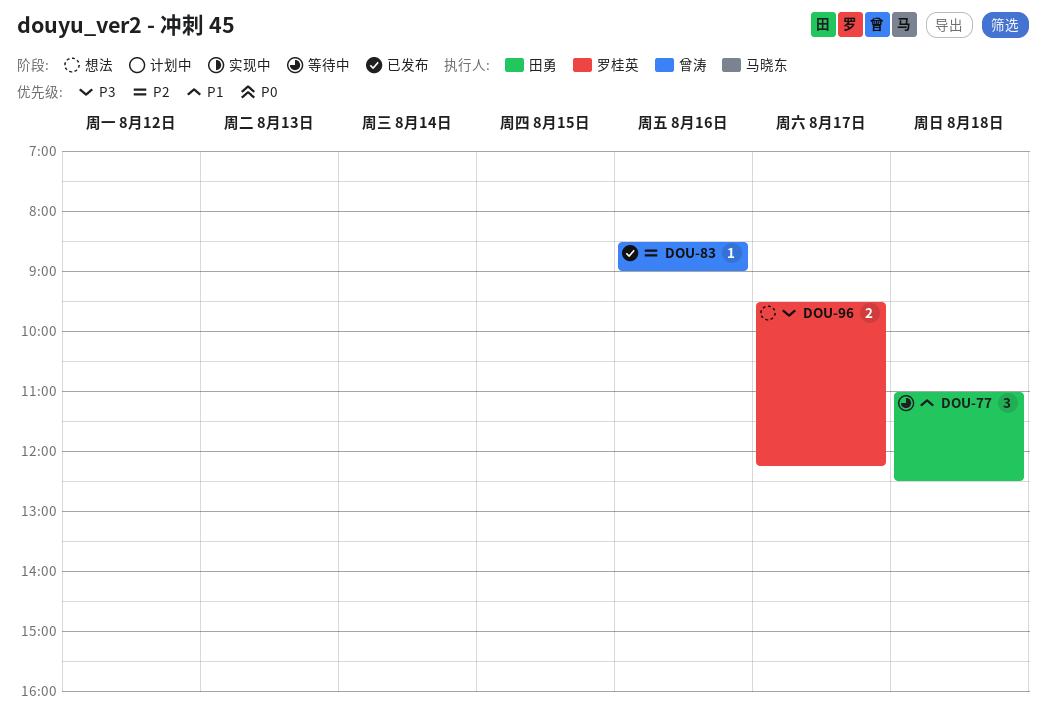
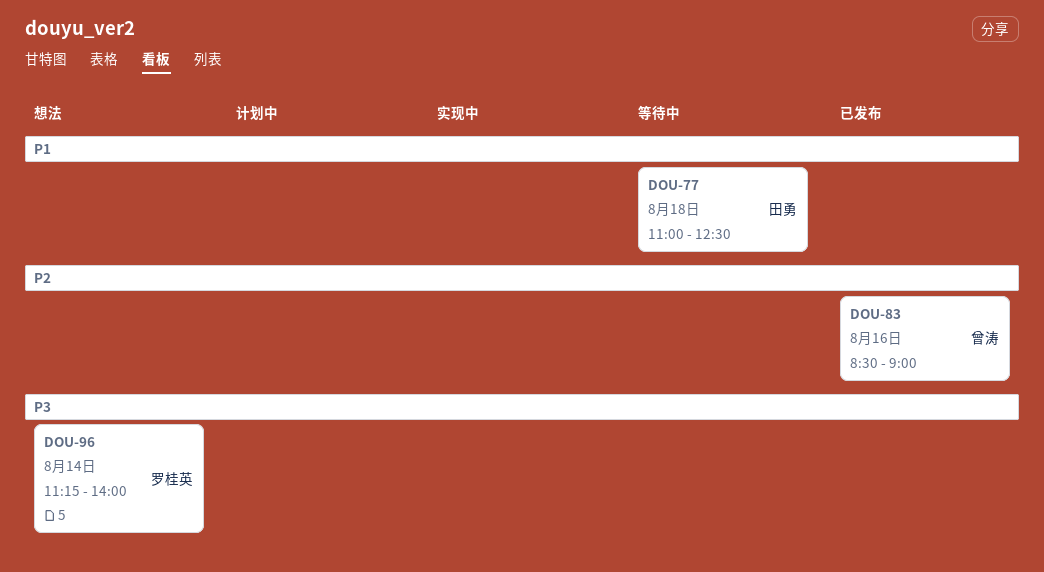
DOU-96, day: Aug 17 -> Aug 14
DOU-96, begins: 09:30 -> 11:15
DOU-96, ends: 12:15 -> 14:00

